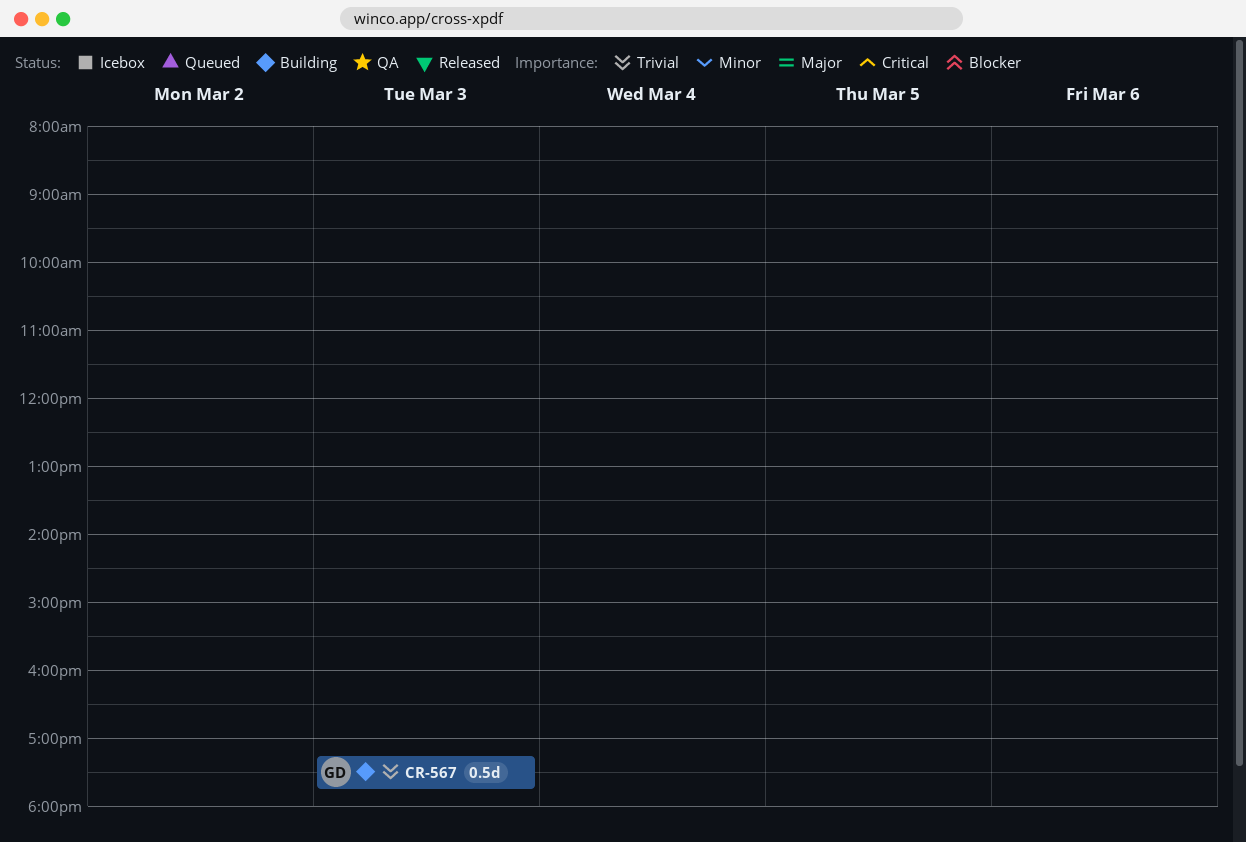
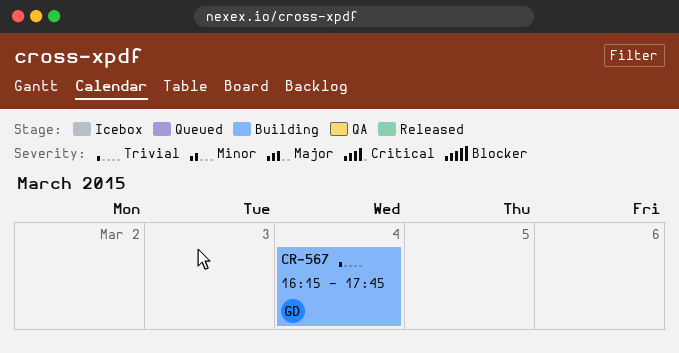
CR-567, day: Mar 3 -> Mar 4
CR-567, begins: 17:15 -> 16:15

